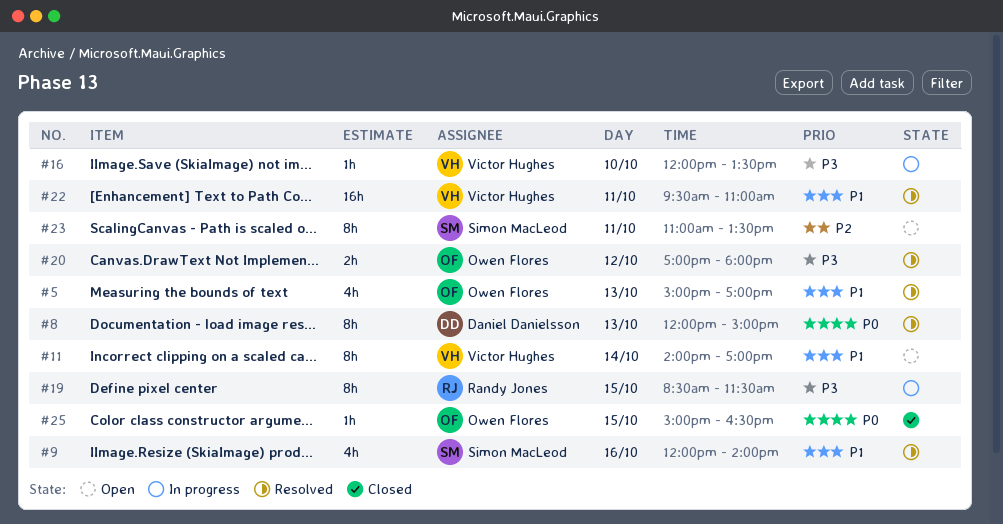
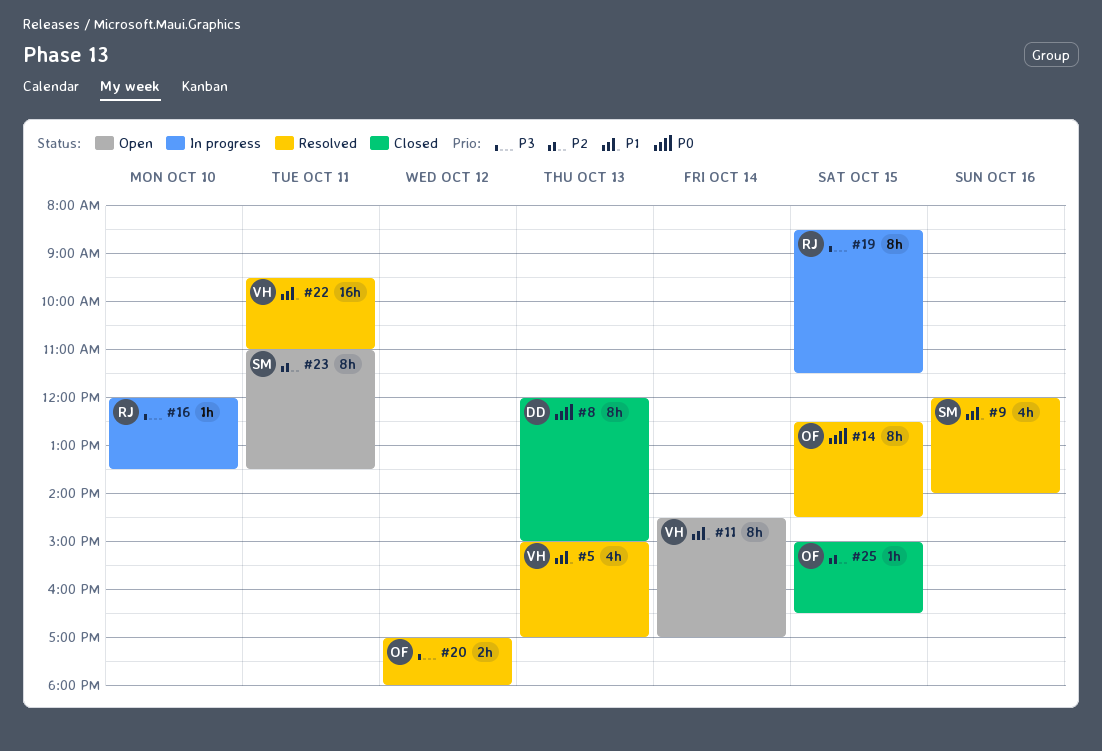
#5, owner: Owen Flores -> Victor Hughes
#8, status: Resolved -> Closed
#11, begins: 14:00 -> 14:30
#14: none -> present
#16, owner: Victor Hughes -> Randy Jones
#25, priority: P0 -> P2

